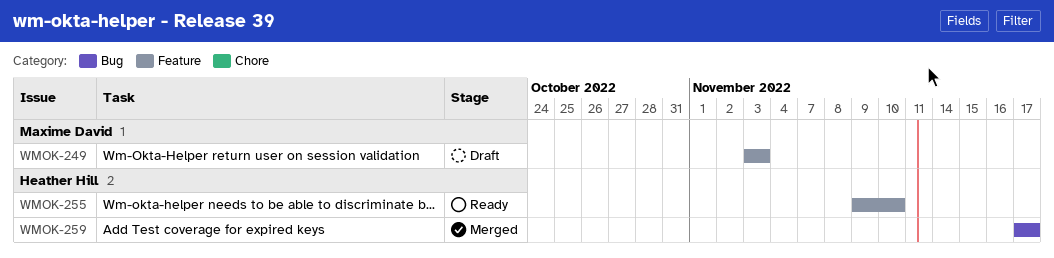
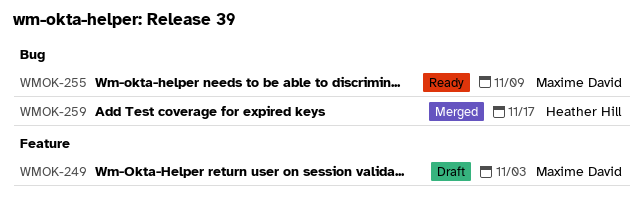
WMOK-255, owner: Heather Hill -> Maxime David
WMOK-255, label: Feature -> Bug
WMOK-255, due: Nov 10 -> Nov 9

